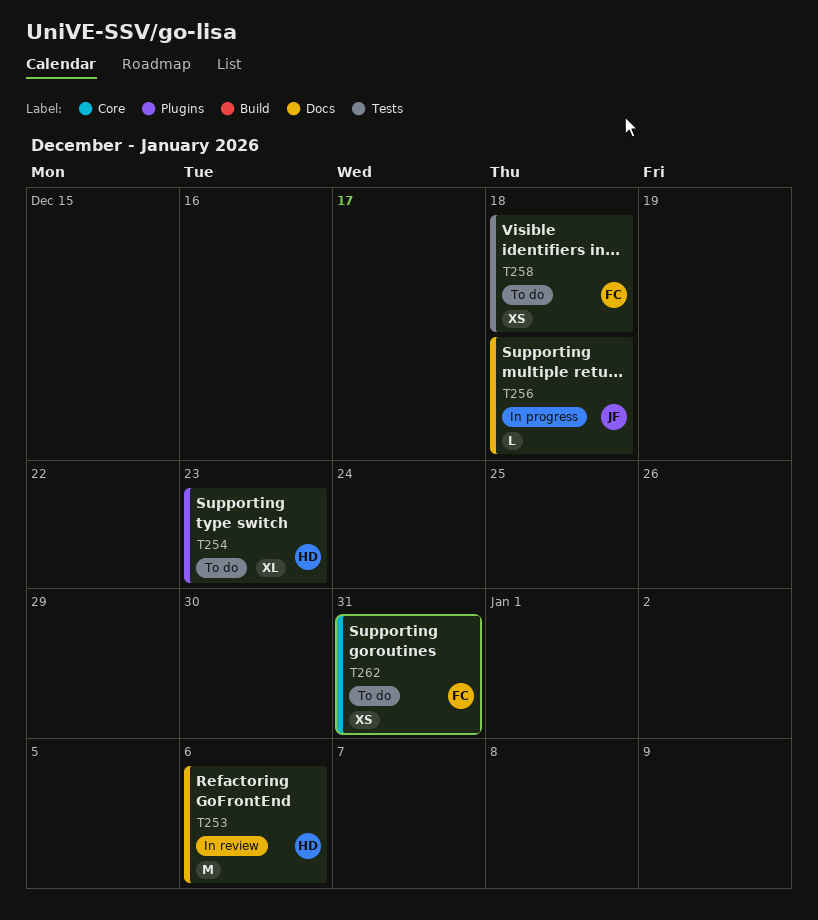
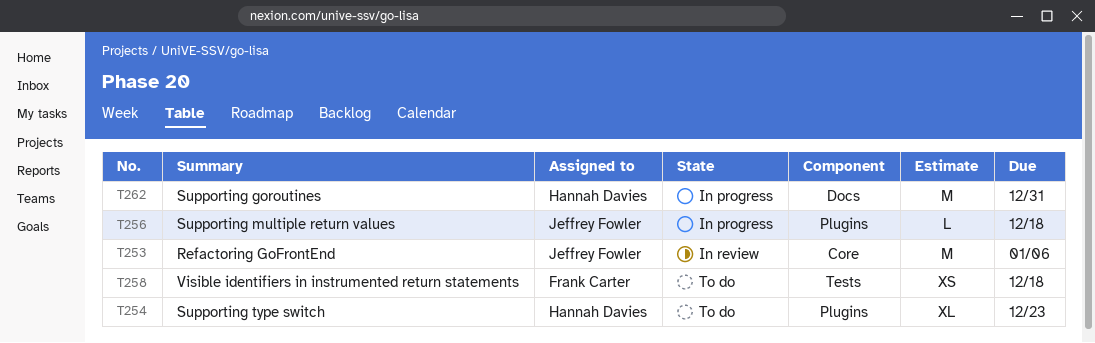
T253, owner: Hannah Davies -> Jeffrey Fowler
T253, label: Docs -> Core
T256, label: Docs -> Plugins
T262, status: To do -> In progress
T262, owner: Frank Carter -> Hannah Davies
T262, label: Core -> Docs
T262, estimate: XS -> M

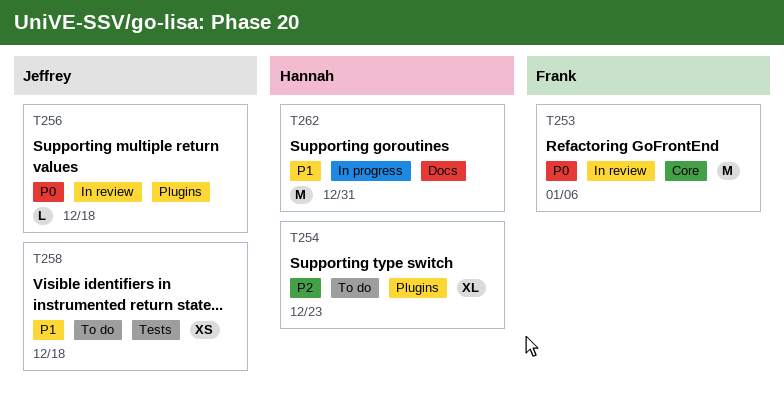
T253, owner: Jeffrey Fowler -> Frank Carter
T256, status: In progress -> In review
T258, owner: Frank Carter -> Jeffrey Fowler

